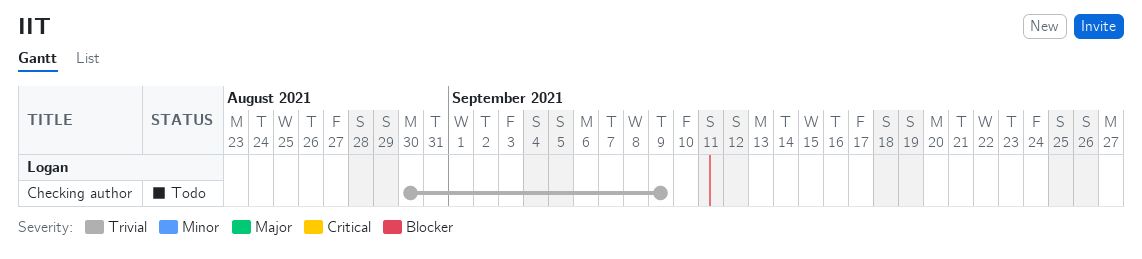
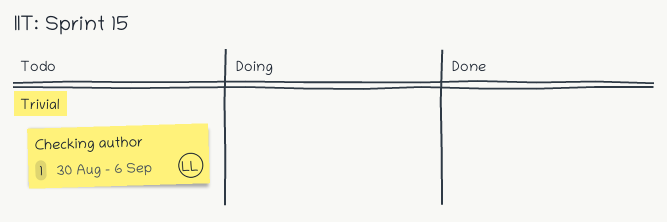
Checking author, due: Sep 9 -> Sep 6

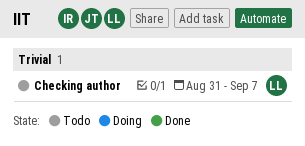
Checking author, start: Aug 30 -> Aug 31
Checking author, due: Sep 6 -> Sep 7

